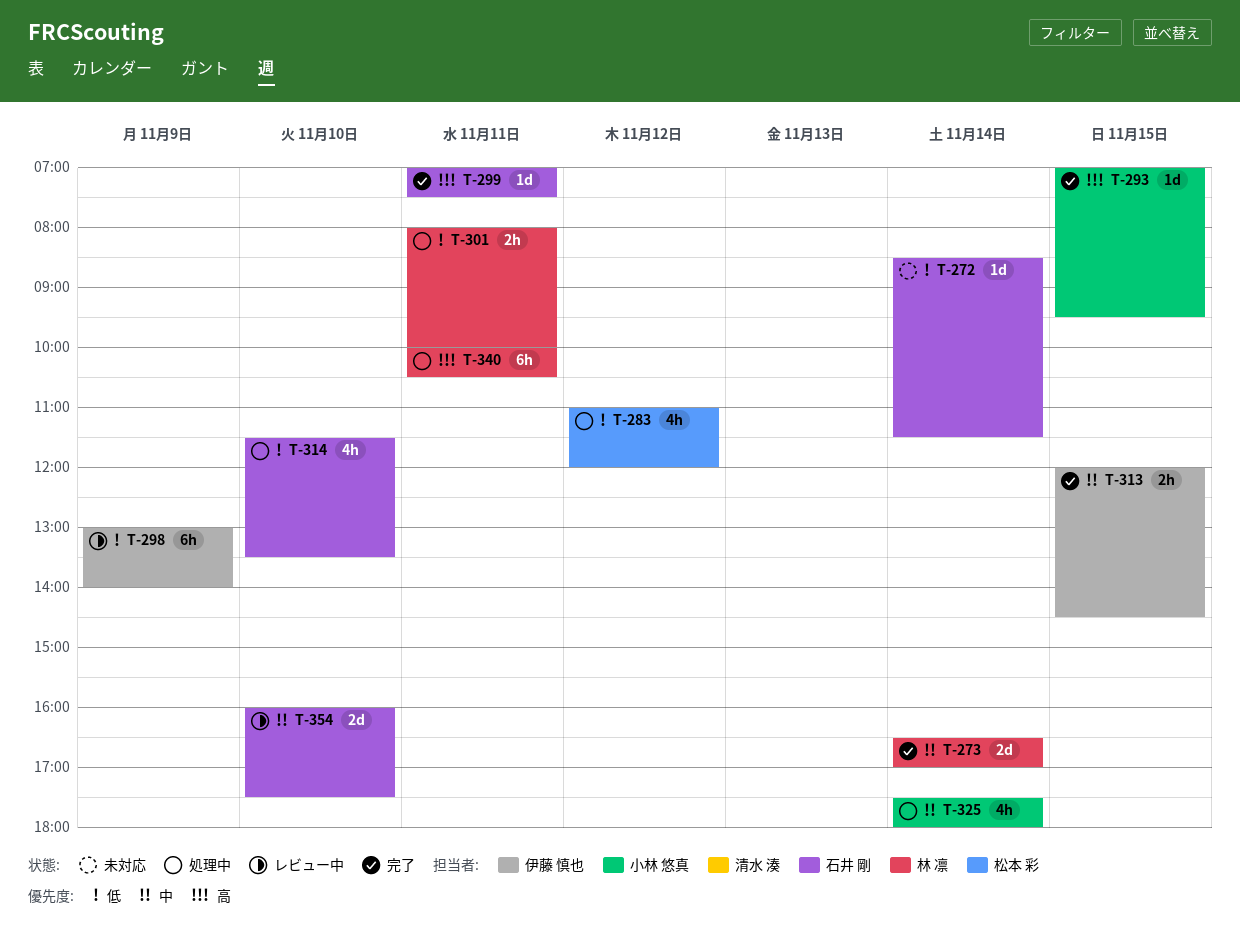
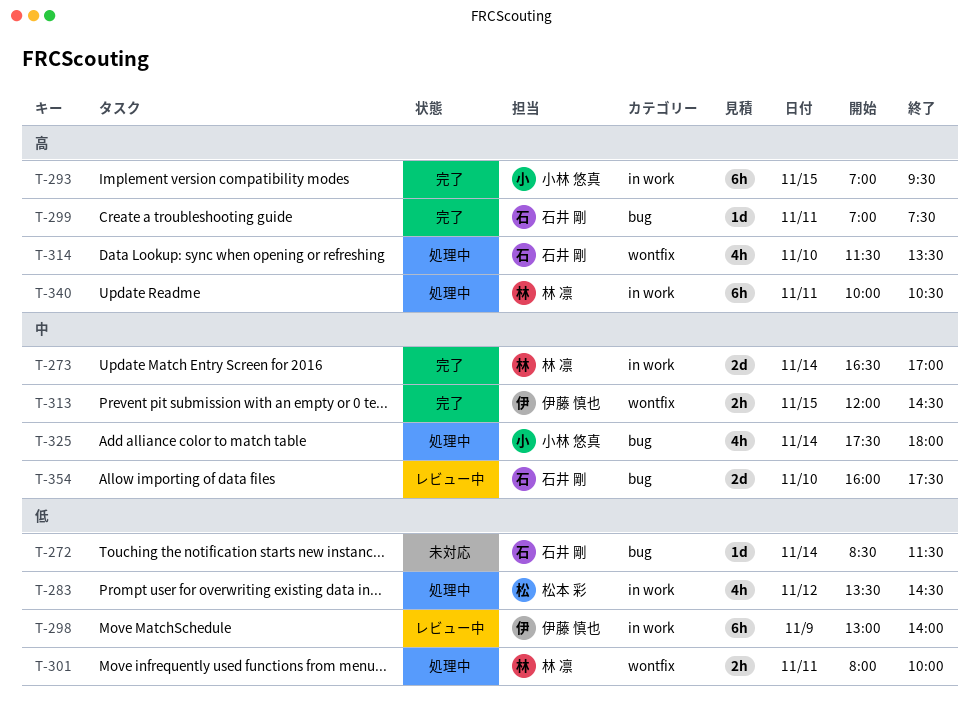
T-283, begins: 11:00 -> 13:30
T-283, ends: 12:00 -> 14:30
T-293, estimate: 1d -> 6h
T-314, priority: 低 -> 高

